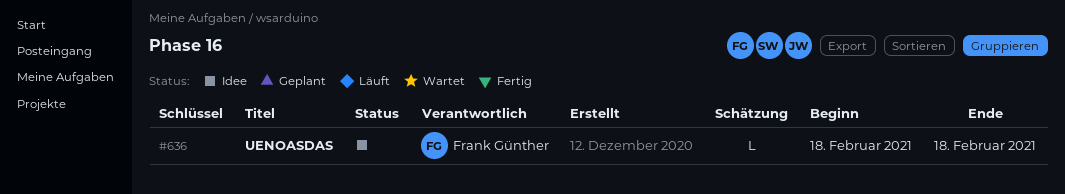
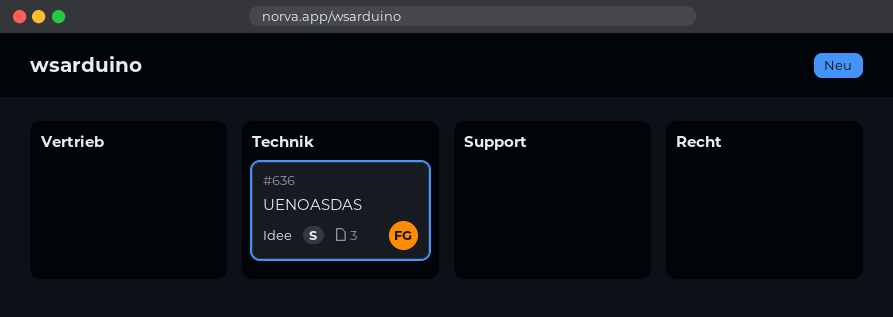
#636, estimate: L -> S

